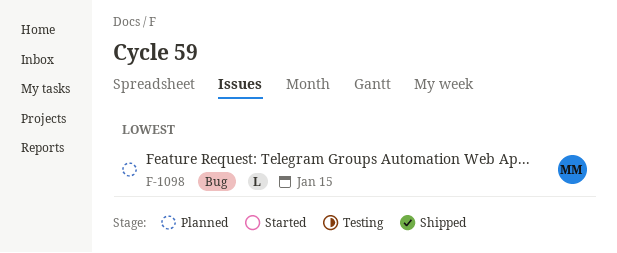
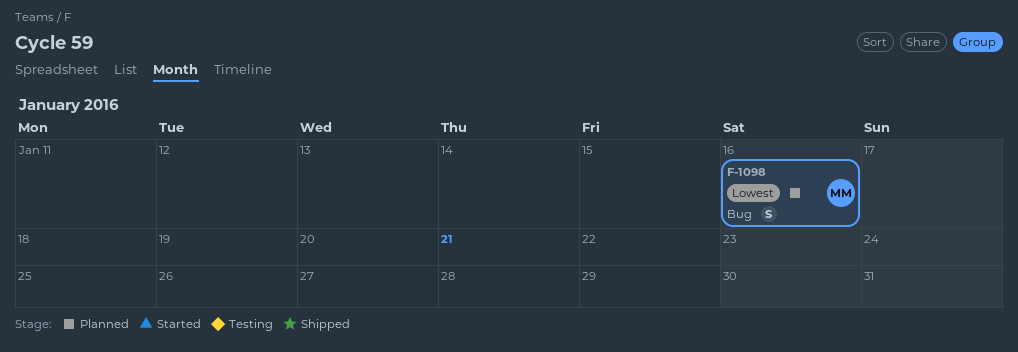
F-1098, estimate: L -> S
F-1098, due: Jan 15 -> Jan 16

